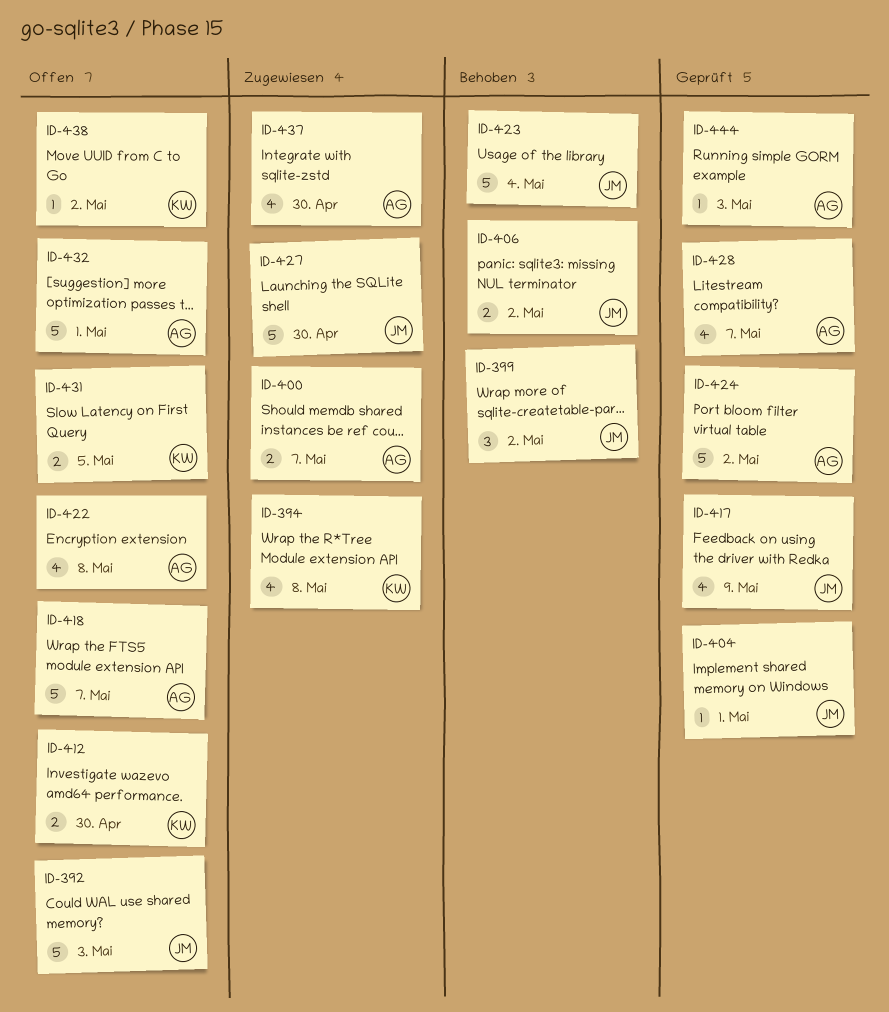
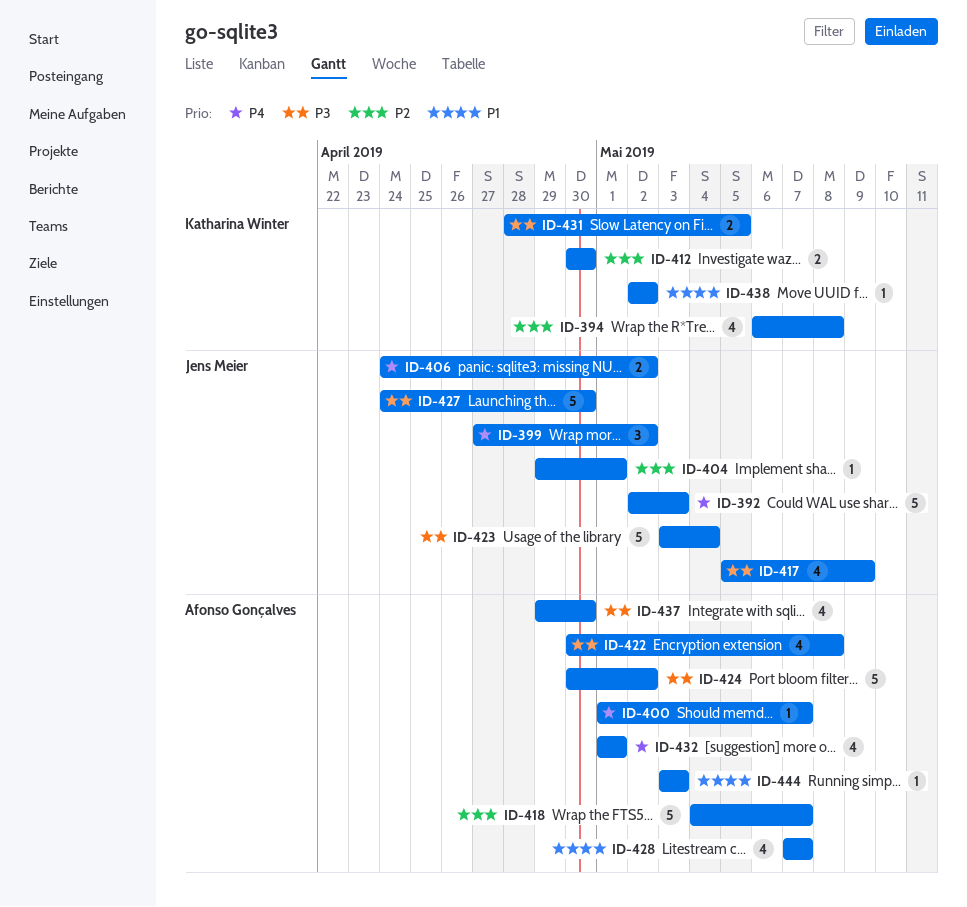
ID-400, estimate: 2 -> 1
ID-432, estimate: 5 -> 4

